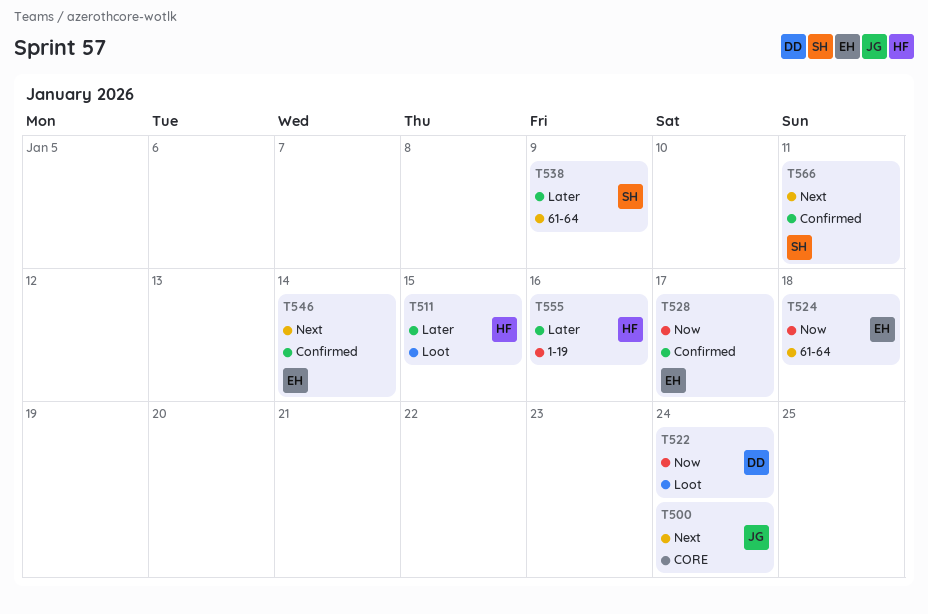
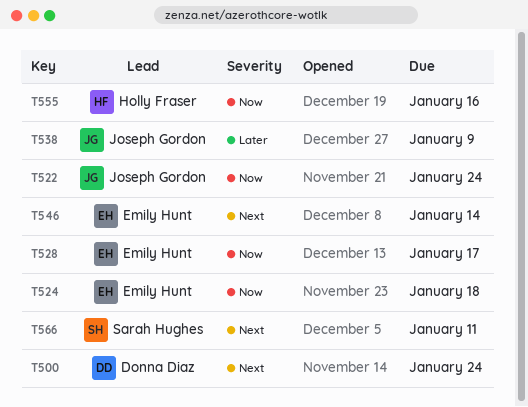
T500, owner: Joseph Gordon -> Donna Diaz
T511: present -> none
T522, owner: Donna Diaz -> Joseph Gordon
T538, owner: Sarah Hughes -> Joseph Gordon
T555, priority: Later -> Now

